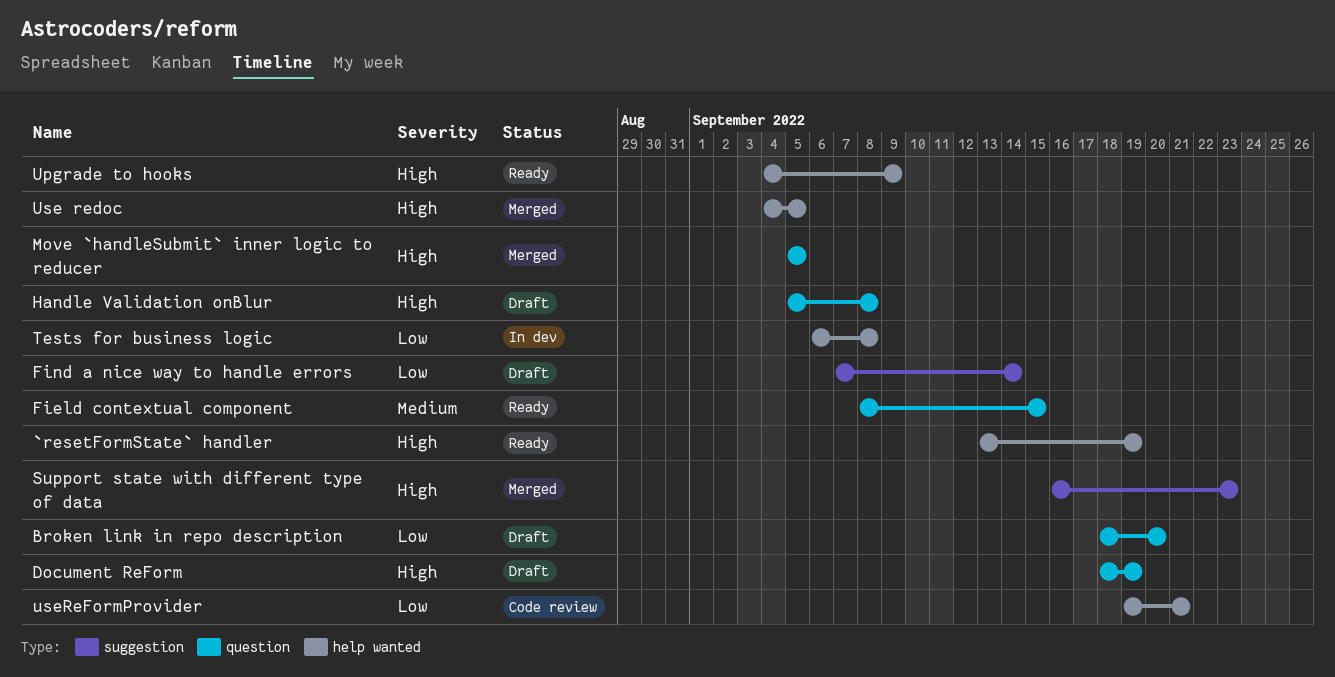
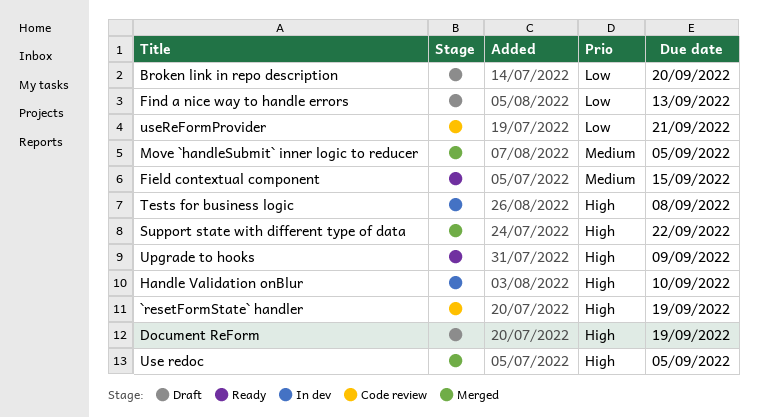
`resetFormState` handler, status: Ready -> Code review
Find a nice way to handle errors, due: Sep 14 -> Sep 13
Handle Validation onBlur, status: Draft -> In dev
Handle Validation onBlur, due: Sep 8 -> Sep 10
Move `handleSubmit` inner logic to reducer, priority: High -> Medium
Support state with different type of data, due: Sep 23 -> Sep 22
Tests for business logic, priority: Low -> High

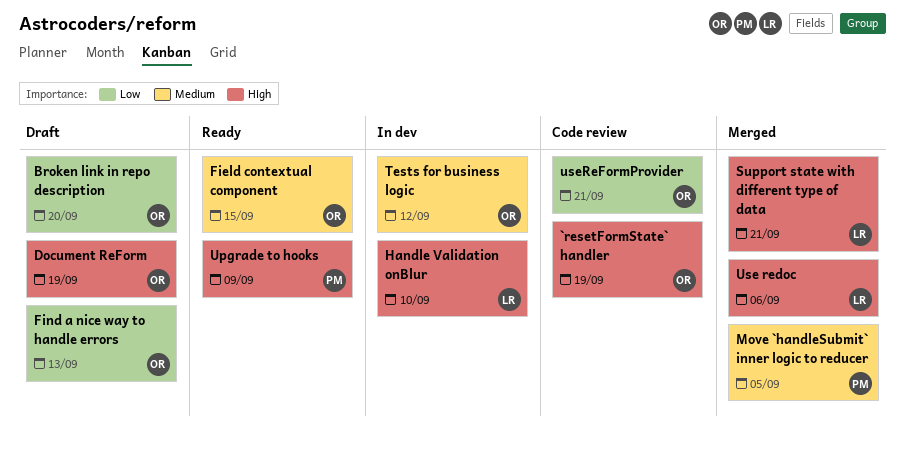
Support state with different type of data, due: Sep 22 -> Sep 21
Tests for business logic, priority: High -> Medium
Tests for business logic, due: Sep 8 -> Sep 12
Use redoc, due: Sep 5 -> Sep 6

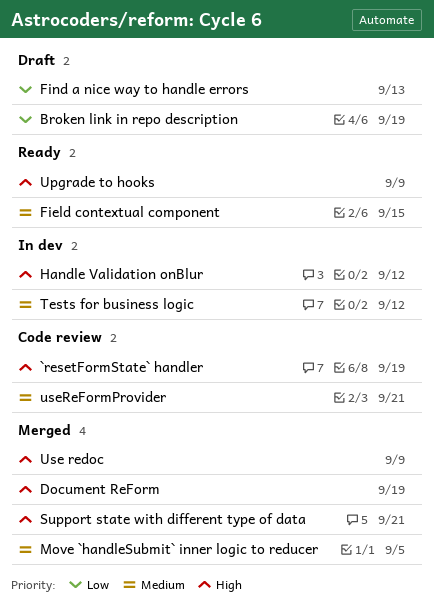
Broken link in repo description, due: Sep 20 -> Sep 19
Document ReForm, status: Draft -> Merged
Handle Validation onBlur, due: Sep 10 -> Sep 12
Use redoc, due: Sep 6 -> Sep 9
useReFormProvider, priority: Low -> Medium

